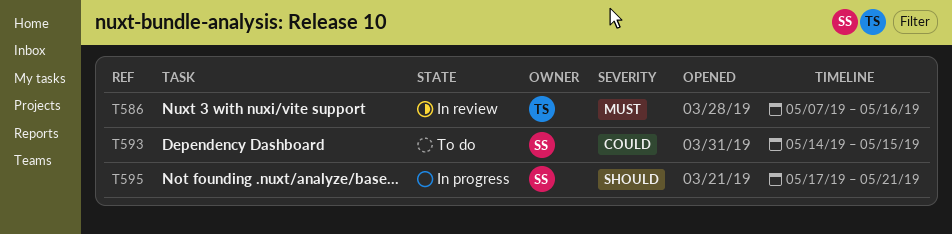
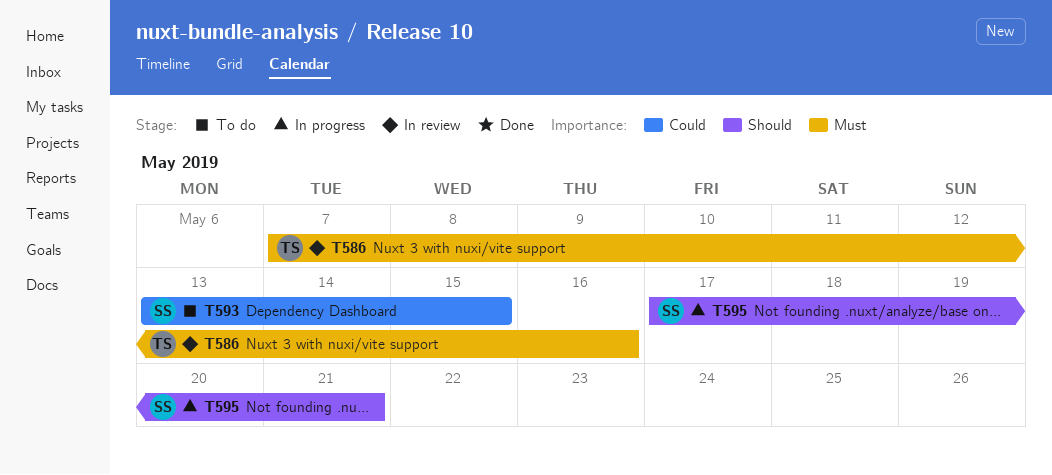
T593, start: May 14 -> May 13

